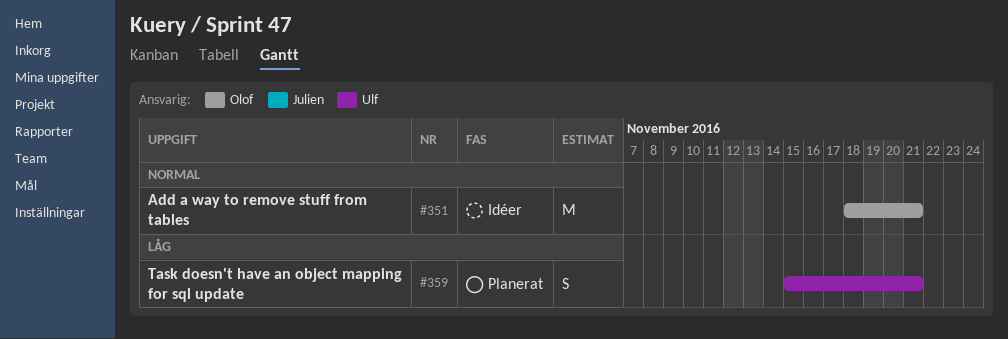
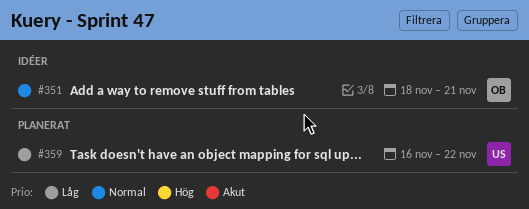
#359, start: Nov 15 -> Nov 16
#359, due: Nov 21 -> Nov 22

